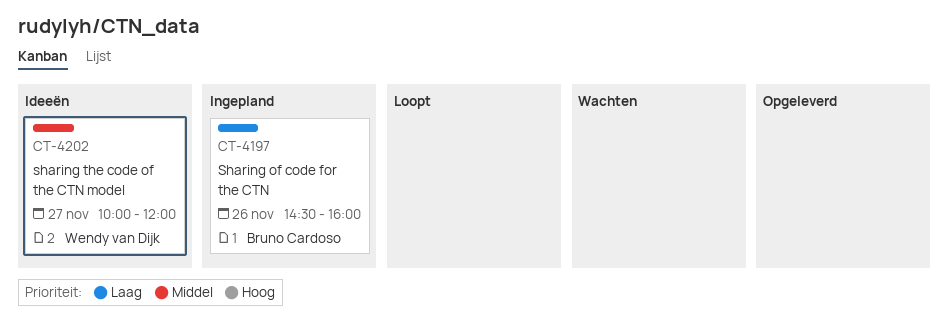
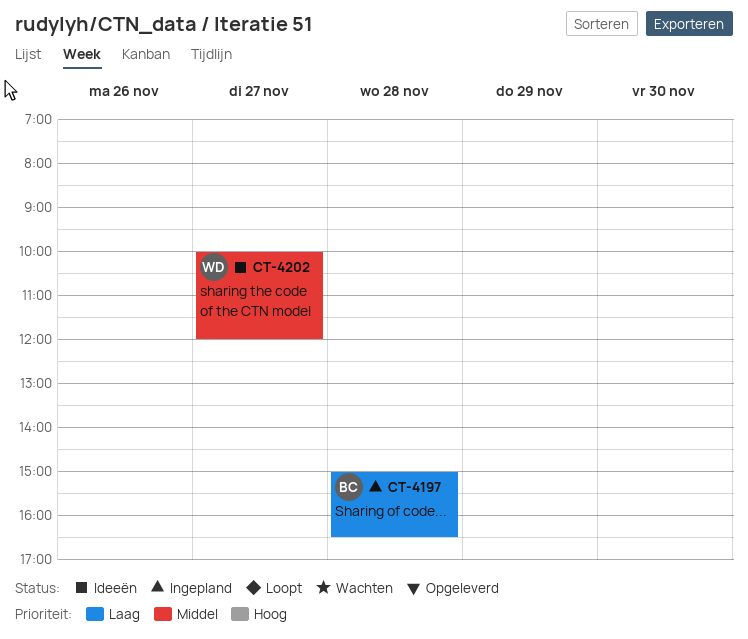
CT-4197, day: Nov 26 -> Nov 28
CT-4197, begins: 14:30 -> 15:00
CT-4197, ends: 16:00 -> 16:30

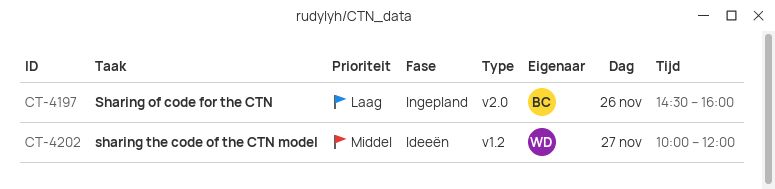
CT-4197, day: Nov 28 -> Nov 26
CT-4197, begins: 15:00 -> 14:30
CT-4197, ends: 16:30 -> 16:00

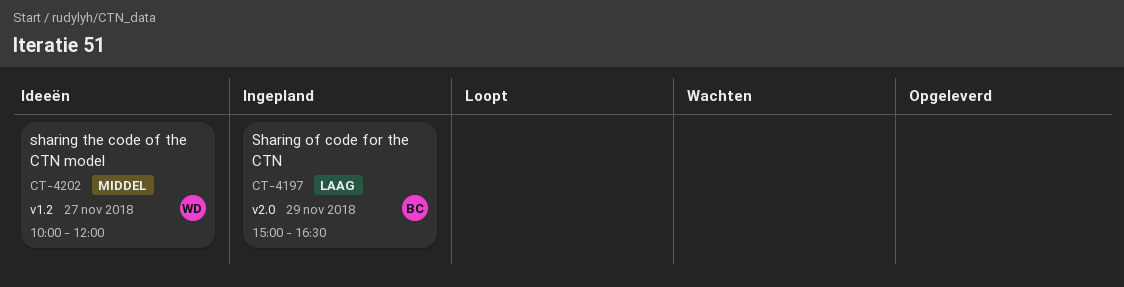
CT-4197, day: Nov 26 -> Nov 29
CT-4197, begins: 14:30 -> 15:00
CT-4197, ends: 16:00 -> 16:30

